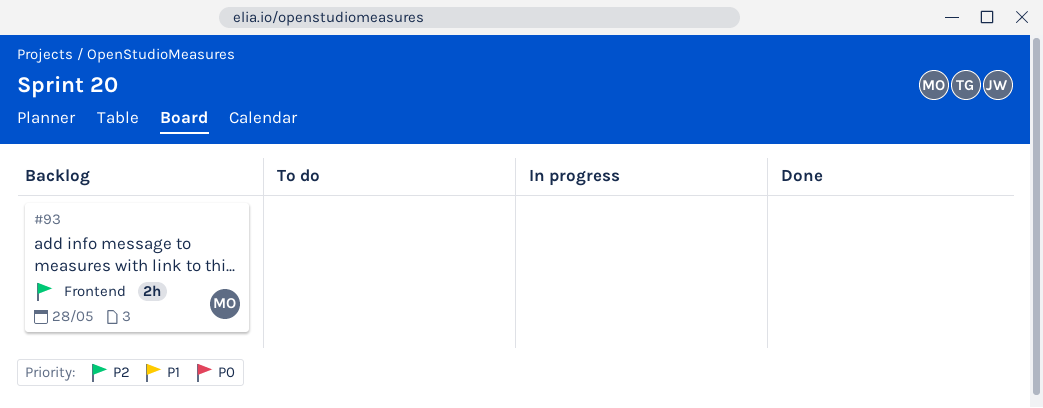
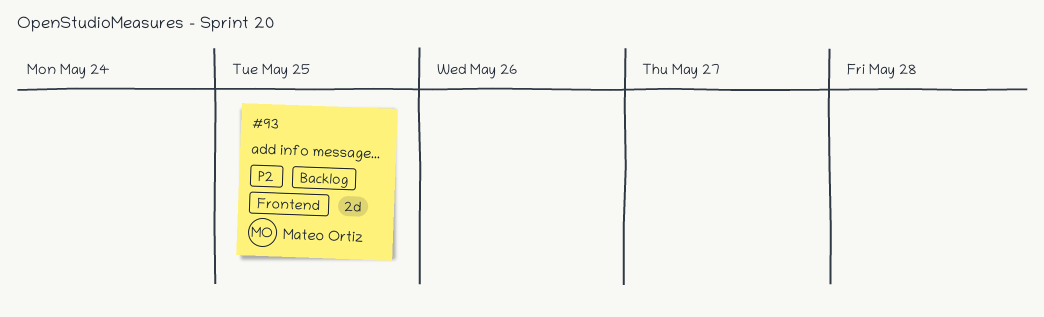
#93, estimate: 2h -> 2d
#93, due: May 28 -> May 25

